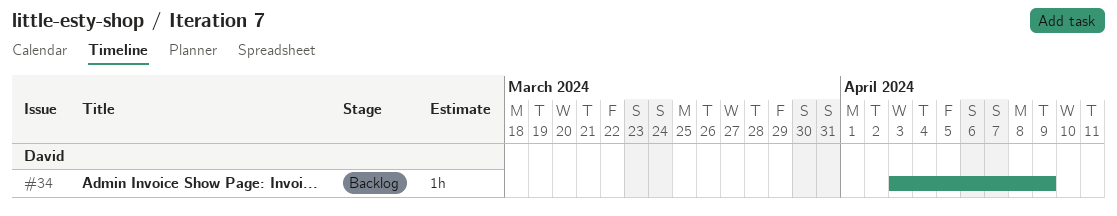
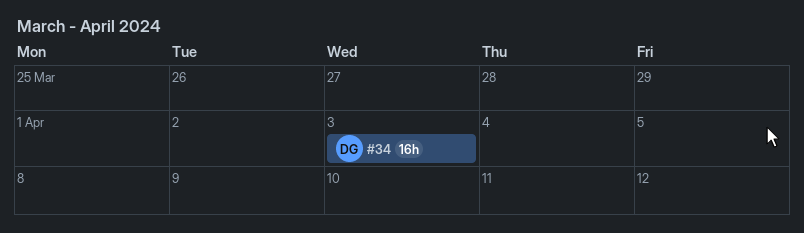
#34, estimate: 1h -> 16h
#34, due: Apr 9 -> Apr 3

